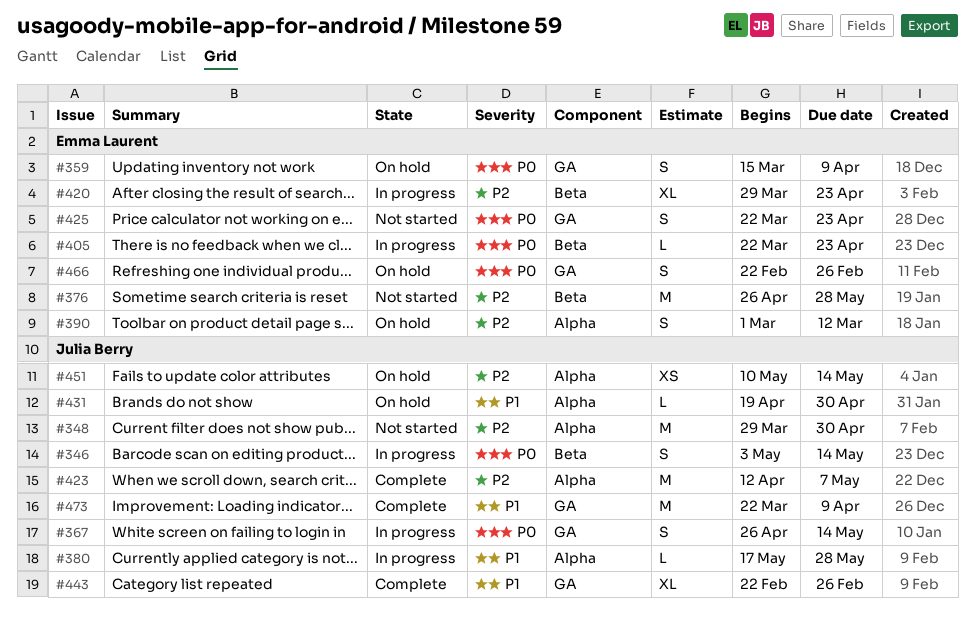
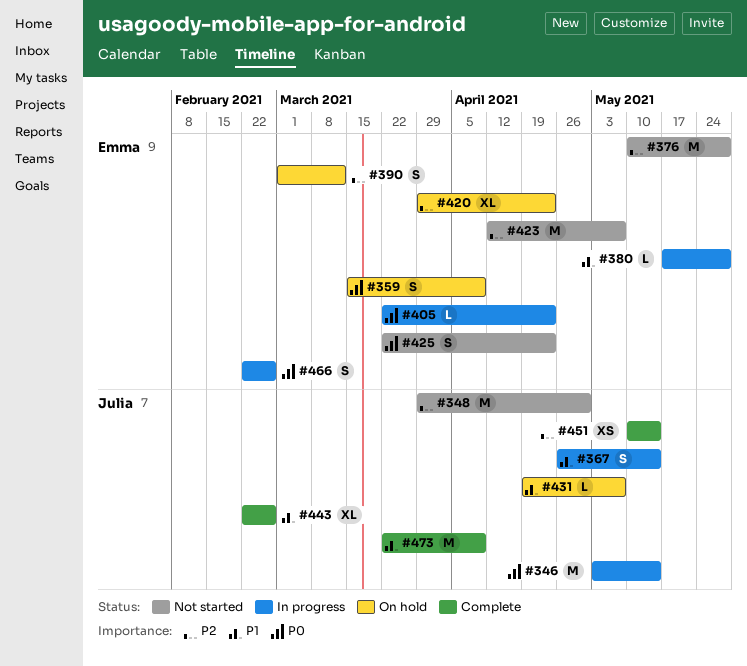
#346, estimate: S -> M
#367, priority: P0 -> P1
#376, start: Apr 26 -> May 10
#380, owner: Julia Berry -> Emma Laurent
#420, status: In progress -> On hold
#423, status: Complete -> Not started
#423, owner: Julia Berry -> Emma Laurent
#431, due: Apr 30 -> May 7
#451, status: On hold -> Complete
#466, status: On hold -> In progress

